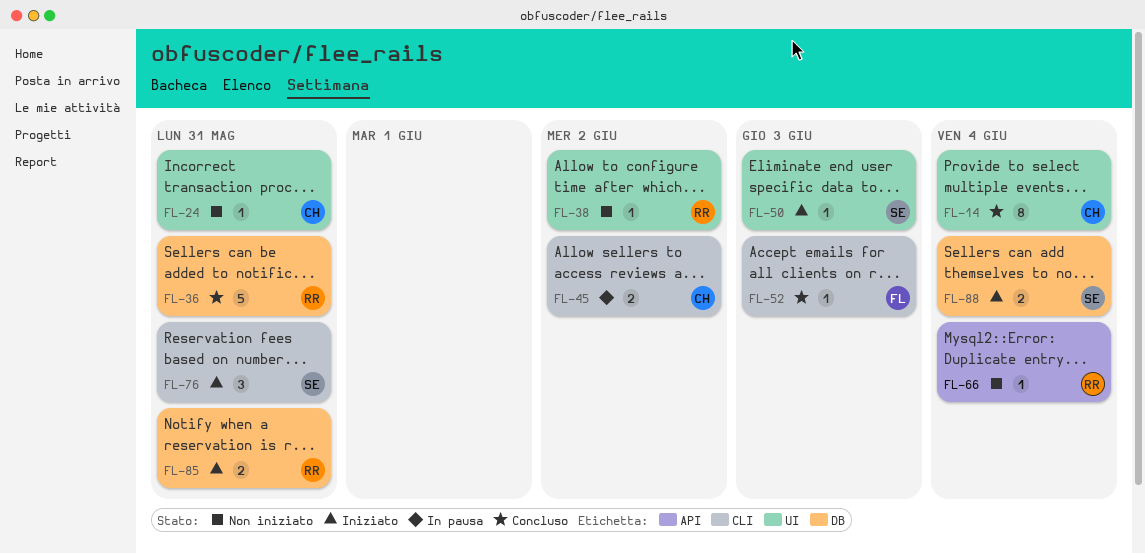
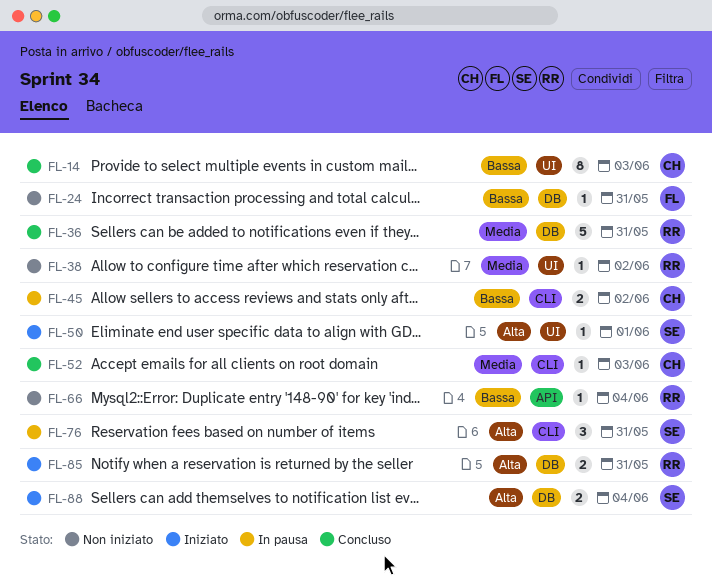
FL-14, due: Jun 4 -> Jun 3
FL-24, owner: CH -> FL
FL-24, label: UI -> DB
FL-50, due: Jun 3 -> Jun 1
FL-52, owner: FL -> CH
FL-76, status: Iniziato -> In pausa

